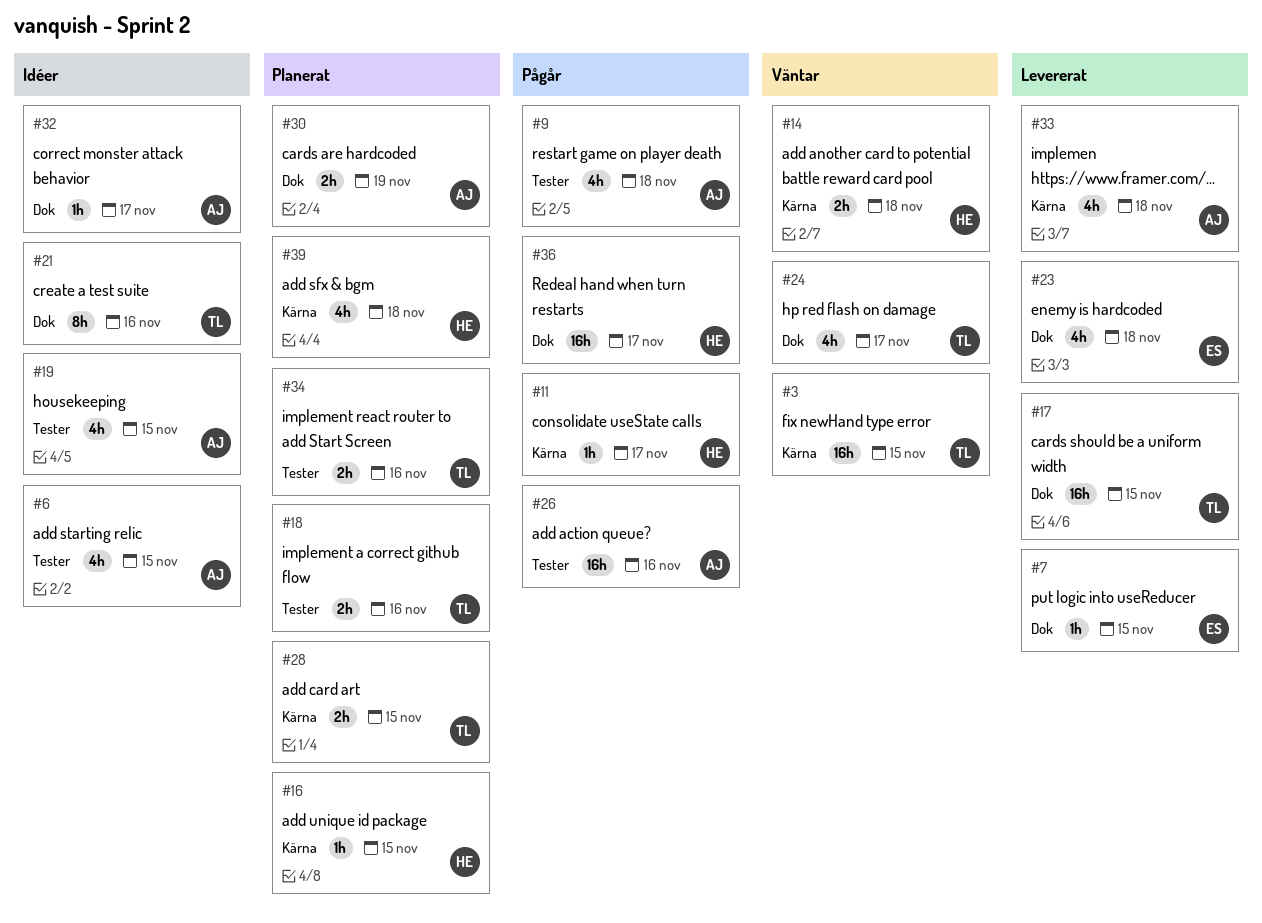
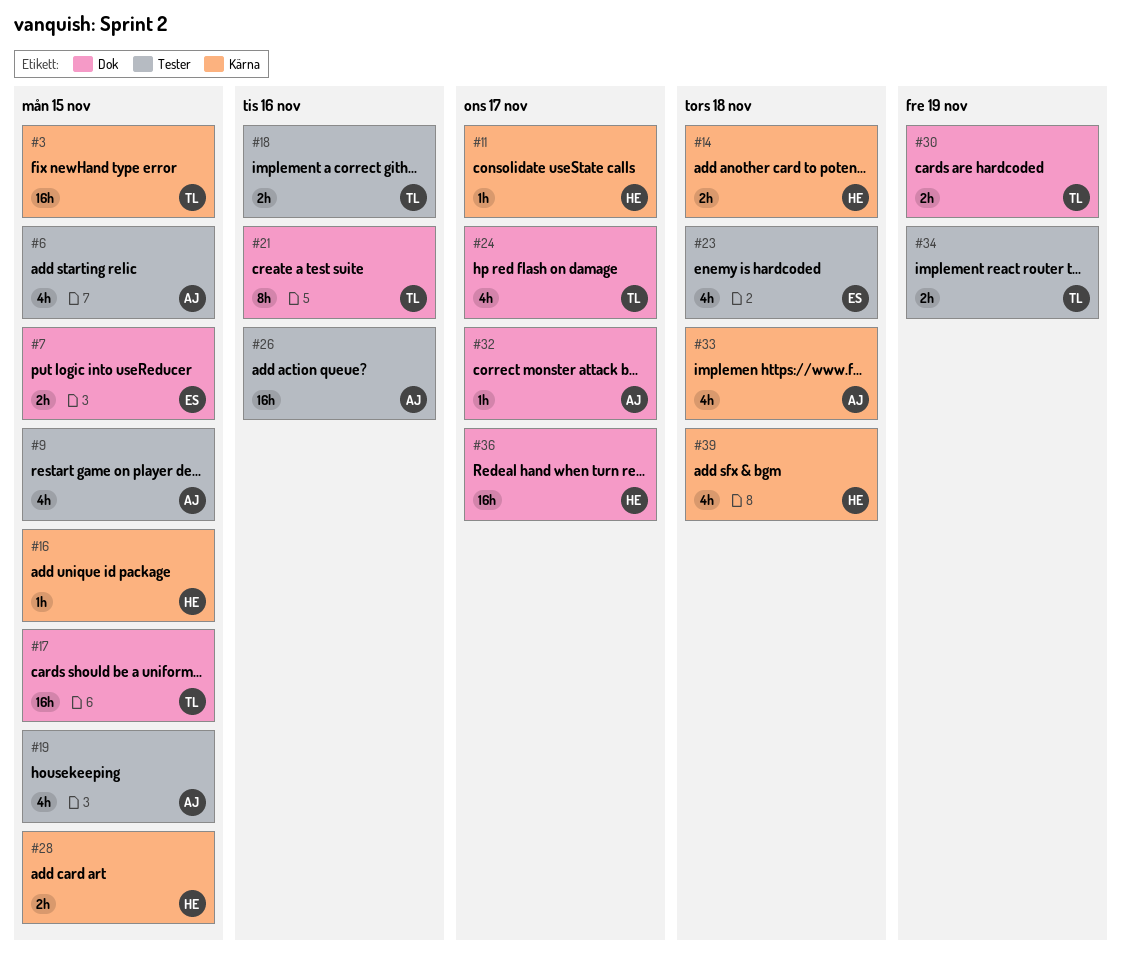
#7, estimate: 1h -> 2h
#9, due: Nov 18 -> Nov 15
#23, label: Dok -> Tester
#28, owner: TL -> HE
#30, owner: AJ -> TL
#34, due: Nov 16 -> Nov 19

